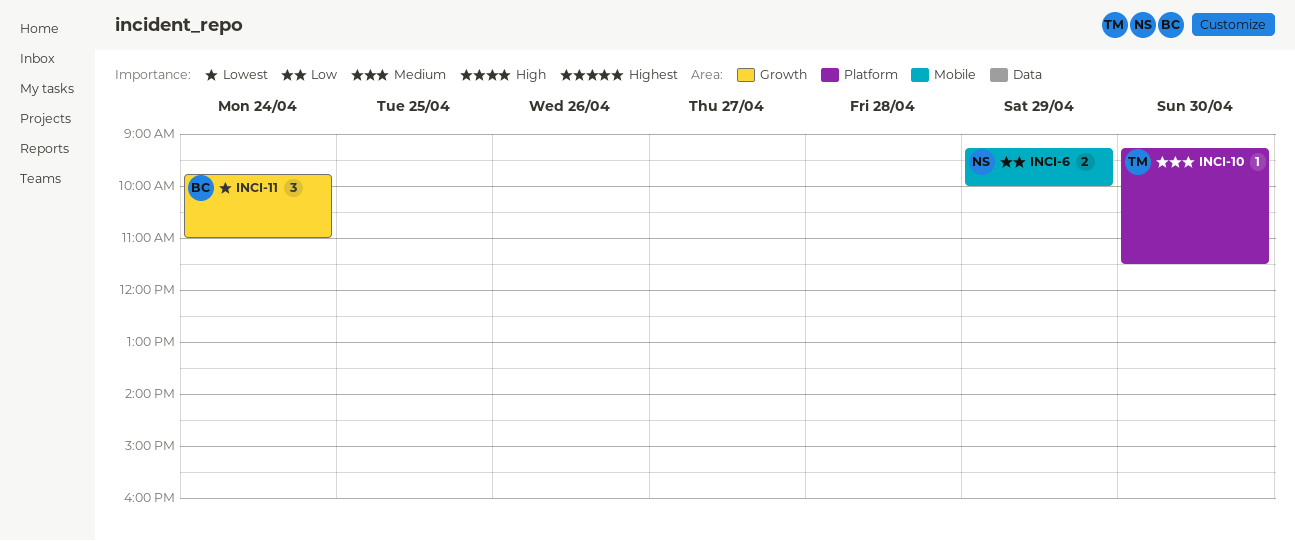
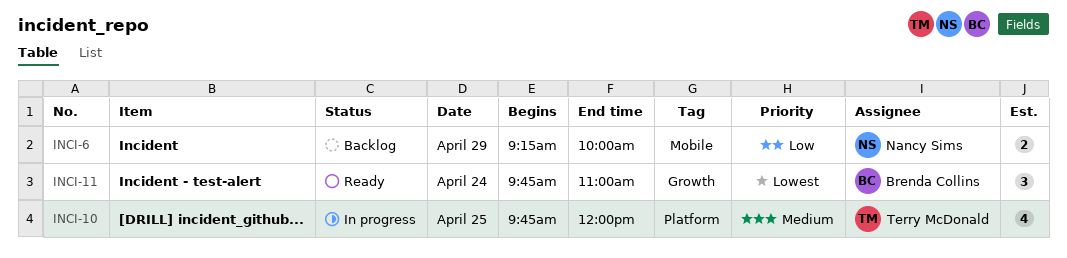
INCI-10, estimate: 1 -> 4
INCI-10, day: Apr 30 -> Apr 25
INCI-10, begins: 09:15 -> 09:45
INCI-10, ends: 11:30 -> 12:00

